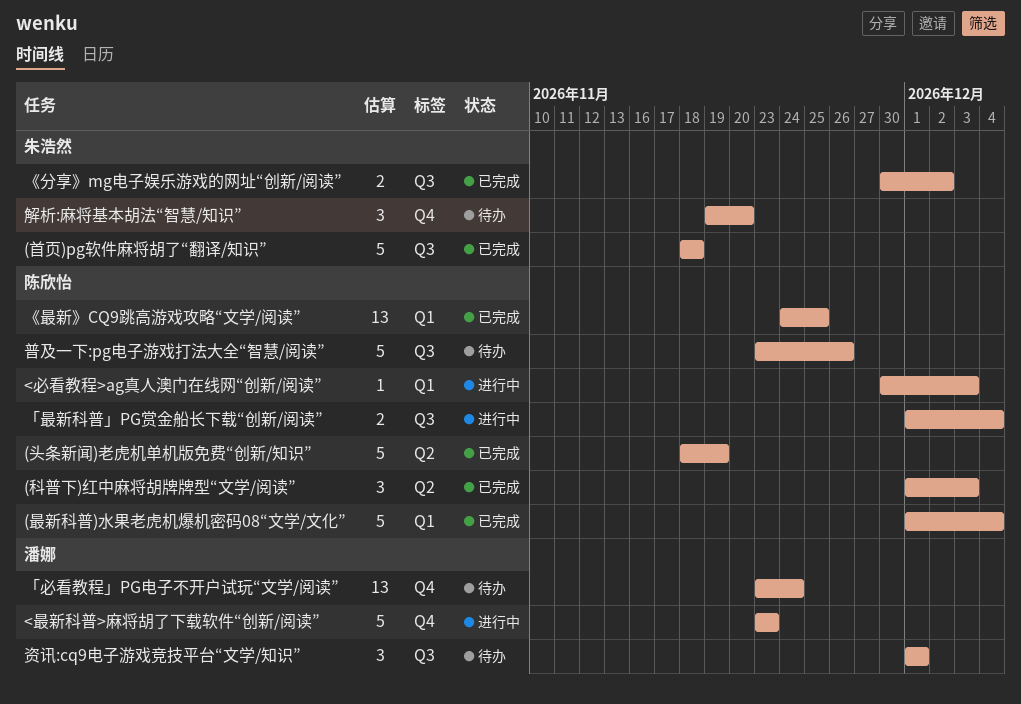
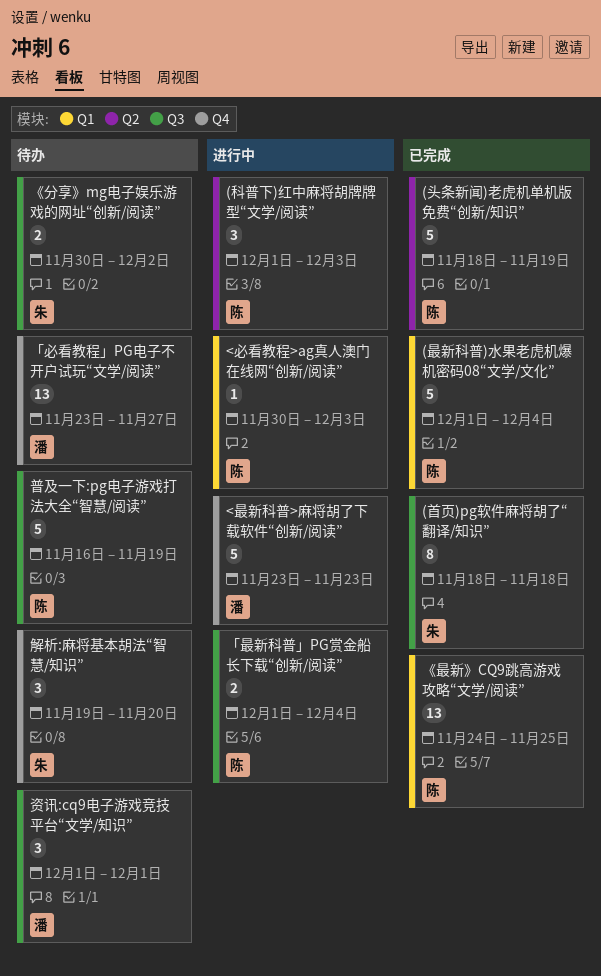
(科普下)红中麻将胡牌牌型“文学/阅读”, status: 已完成 -> 进行中
(首页)pg软件麻将胡了“翻译/知识”, estimate: 5 -> 8
《分享》mg电子娱乐游戏的网址“创新/阅读”, status: 已完成 -> 待办
「必看教程」PG电子不开户试玩“文学/阅读”, due: Nov 24 -> Nov 27
普及一下:pg电子游戏打法大全“智慧/阅读”, start: Nov 23 -> Nov 16
普及一下:pg电子游戏打法大全“智慧/阅读”, due: Nov 26 -> Nov 19

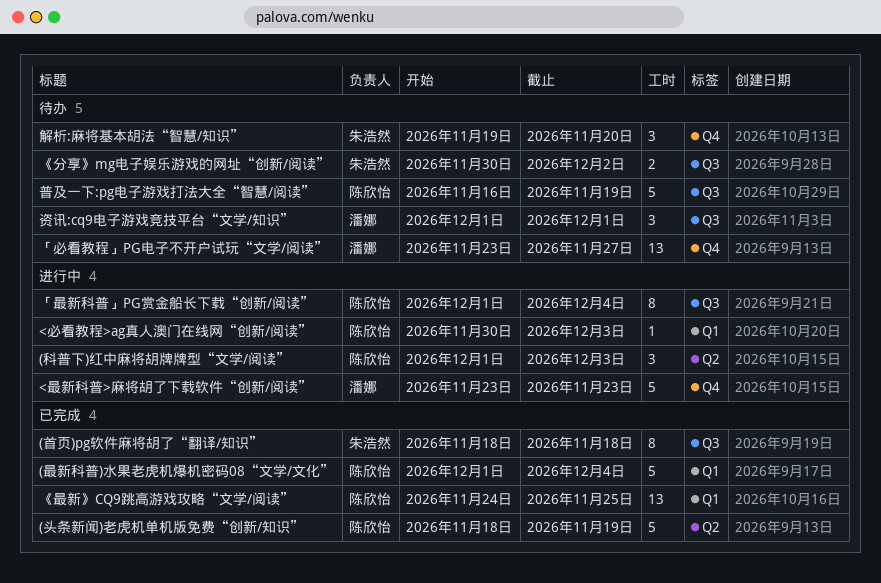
「最新科普」PG赏金船长下载“创新/阅读”, estimate: 2 -> 8

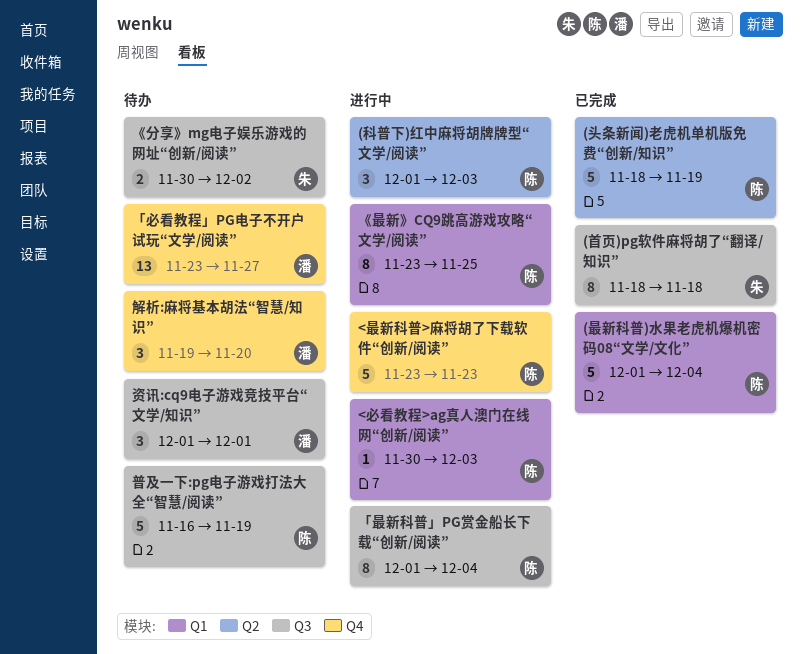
<最新科普>麻将胡了下载软件“创新/阅读”, owner: 潘娜 -> 陈欣怡
《最新》CQ9跳高游戏攻略“文学/阅读”, status: 已完成 -> 进行中
《最新》CQ9跳高游戏攻略“文学/阅读”, estimate: 13 -> 8
《最新》CQ9跳高游戏攻略“文学/阅读”, start: Nov 24 -> Nov 23
解析:麻将基本胡法“智慧/知识”, owner: 朱浩然 -> 潘娜

